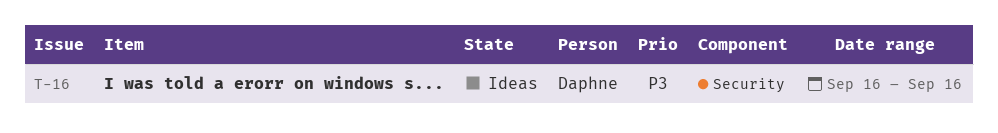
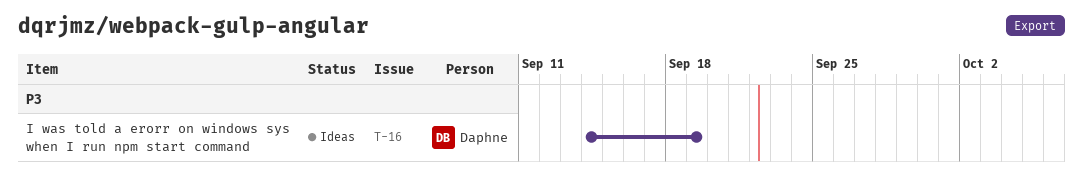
T-16, start: Sep 16 -> Sep 14
T-16, due: Sep 16 -> Sep 19

